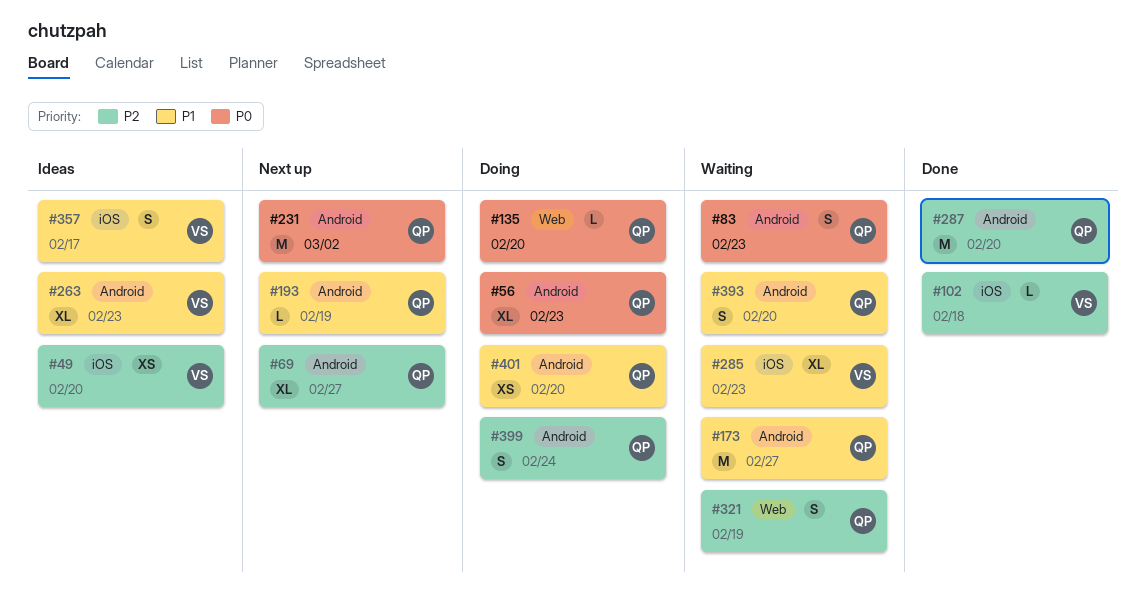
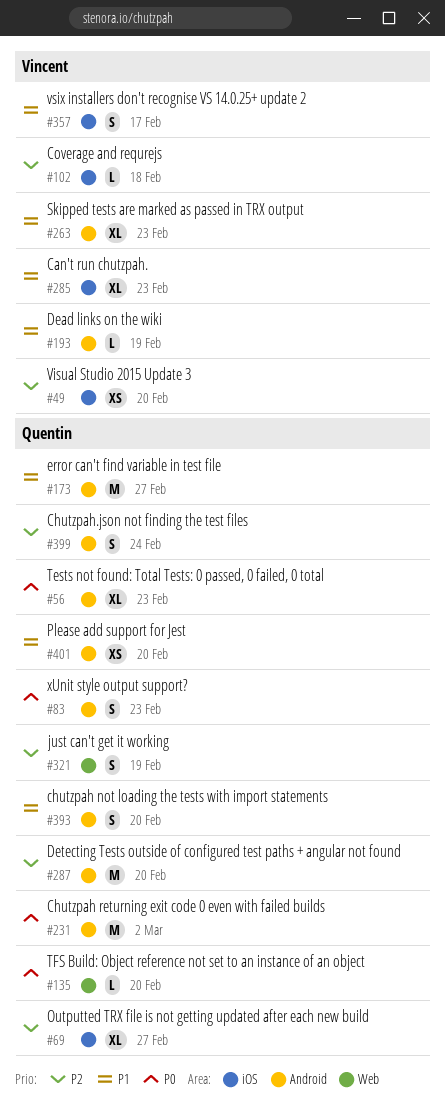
#69, label: Android -> iOS
#193, owner: Quentin -> Vincent

